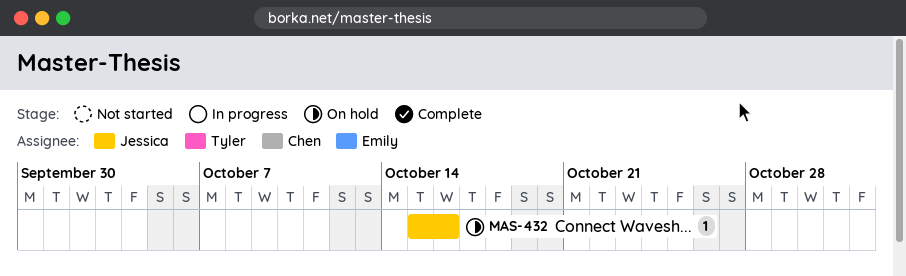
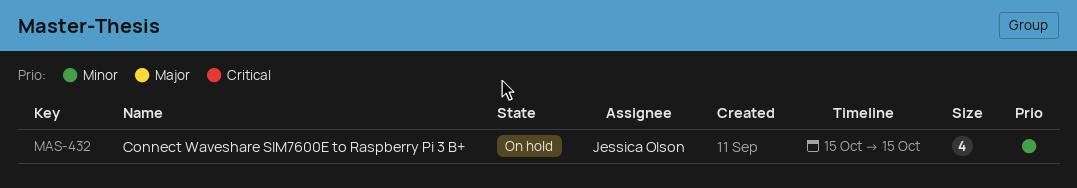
MAS-432, estimate: 1 -> 4
MAS-432, due: Oct 16 -> Oct 15

